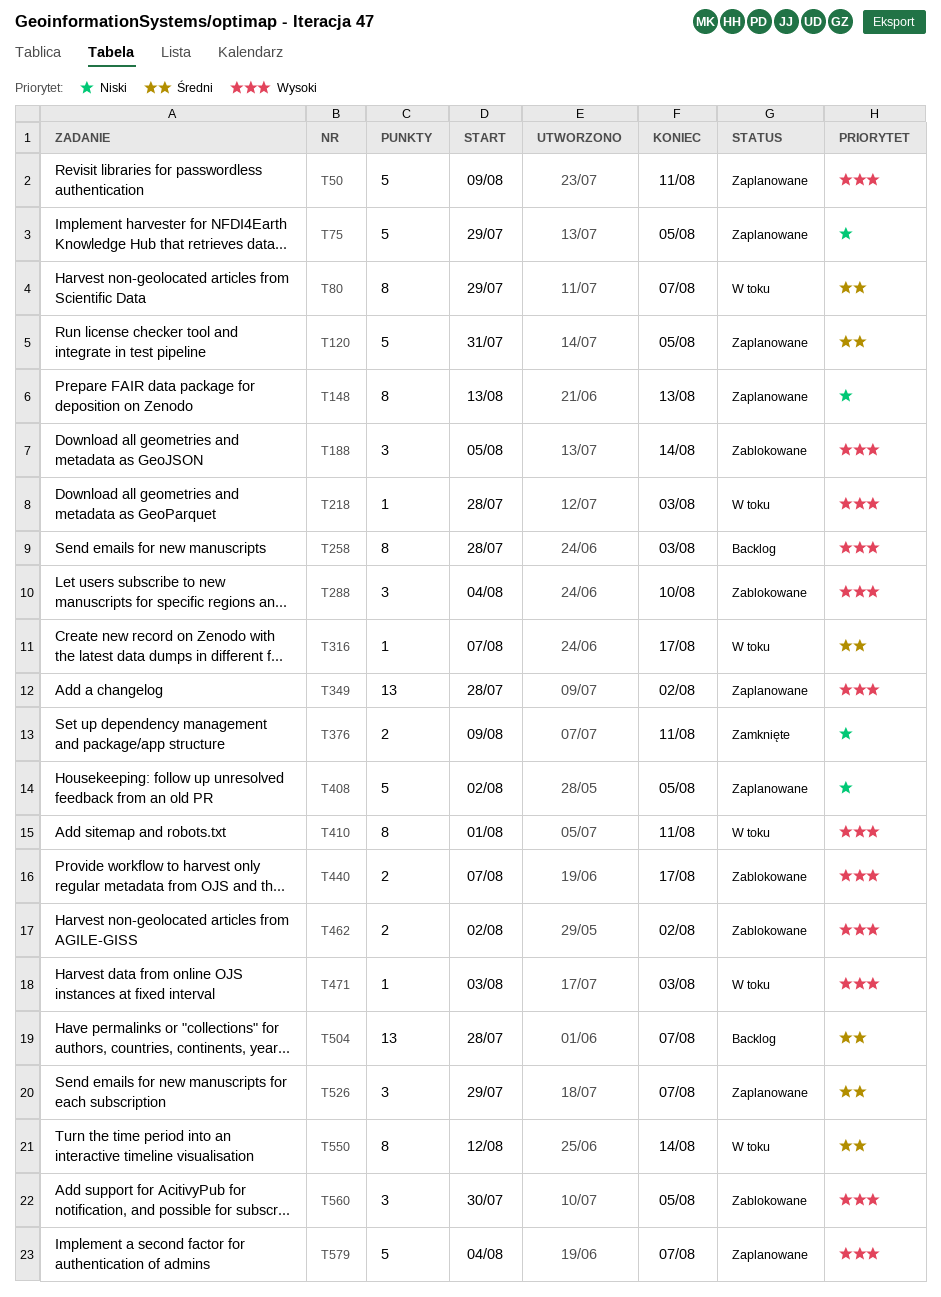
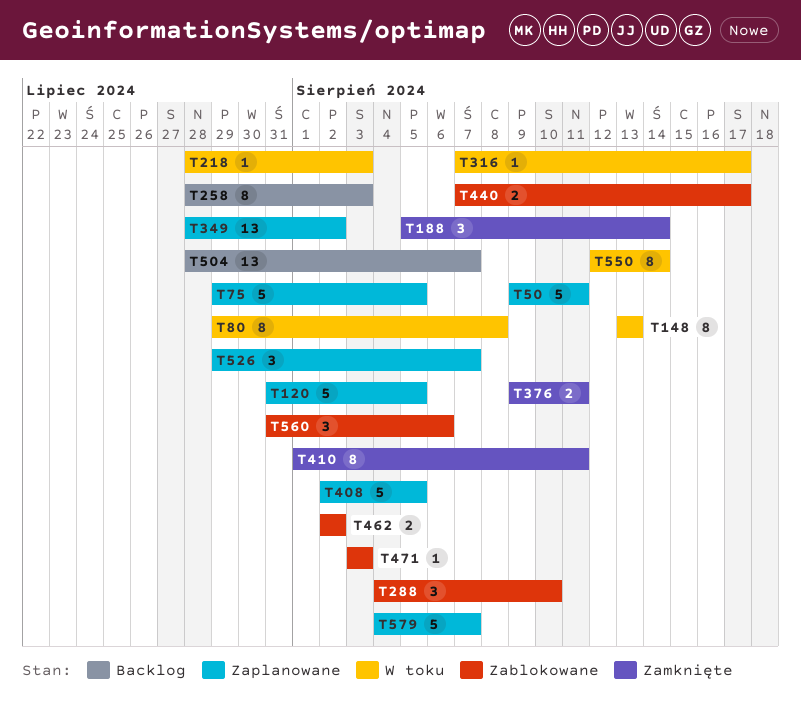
T80, due: Aug 7 -> Aug 8
T148, status: Zaplanowane -> W toku
T188, status: Zablokowane -> Zamknięte
T410, status: W toku -> Zamknięte
T471, status: W toku -> Zablokowane
T560, start: Jul 30 -> Jul 31
T560, due: Aug 5 -> Aug 6

